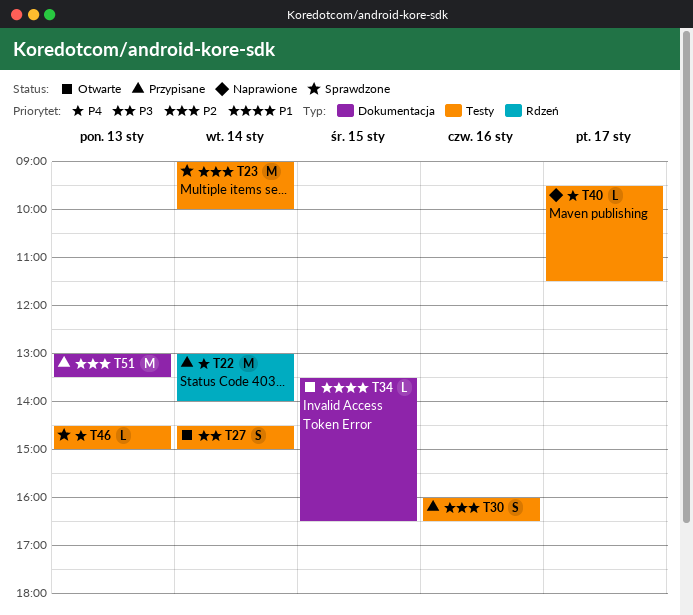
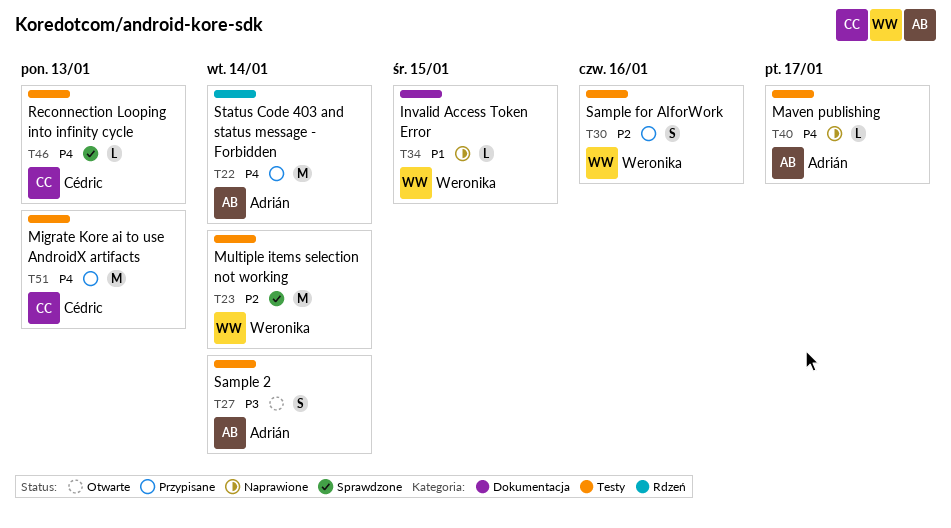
T34, status: Otwarte -> Naprawione
T51, priority: P2 -> P4
T51, label: Dokumentacja -> Testy

